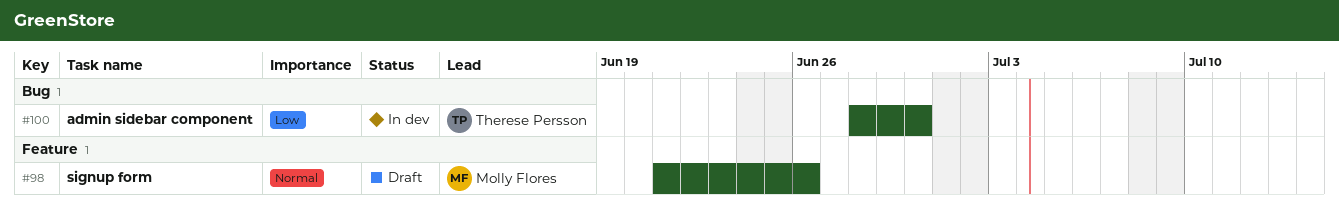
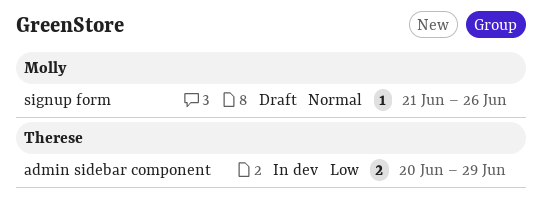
admin sidebar component, start: Jun 28 -> Jun 20
admin sidebar component, due: Jun 30 -> Jun 29

